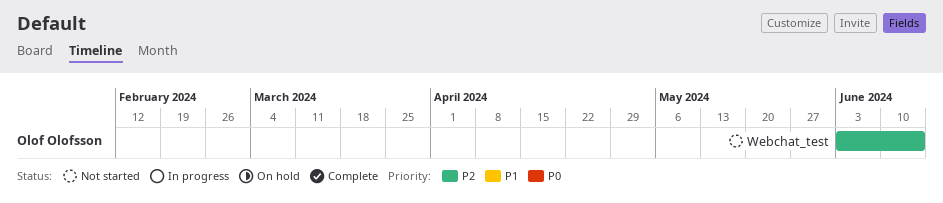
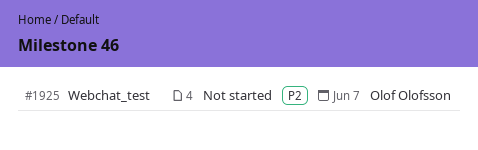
Webchat_test, due: Jun 14 -> Jun 7

